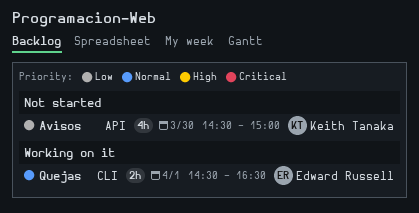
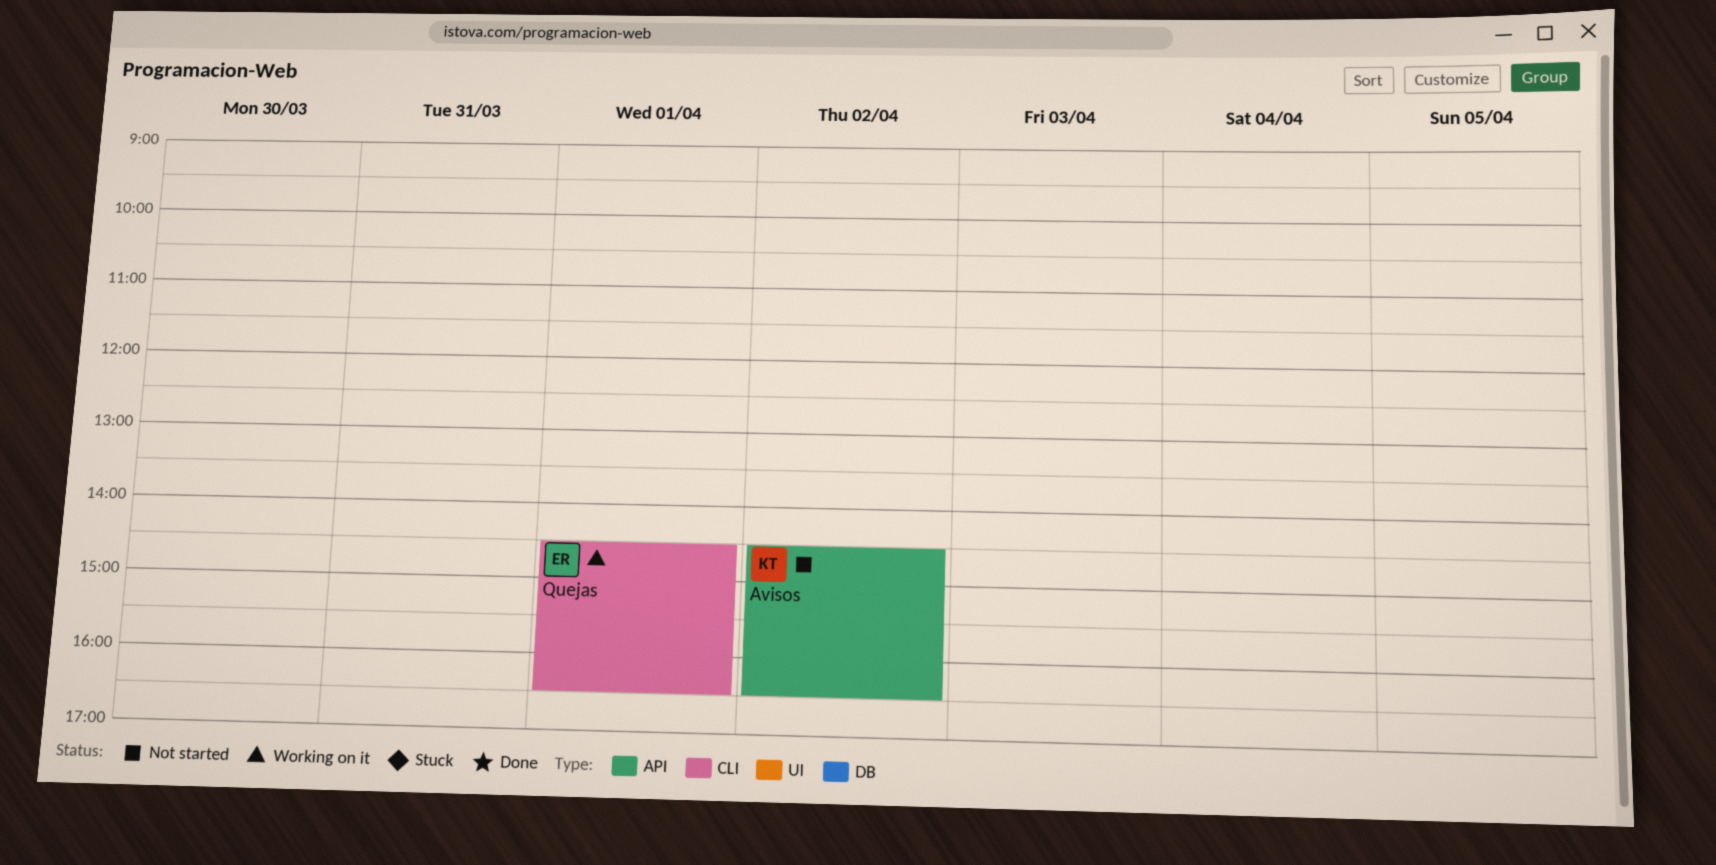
Avisos, day: Mar 30 -> Apr 2
Avisos, ends: 15:00 -> 16:30

